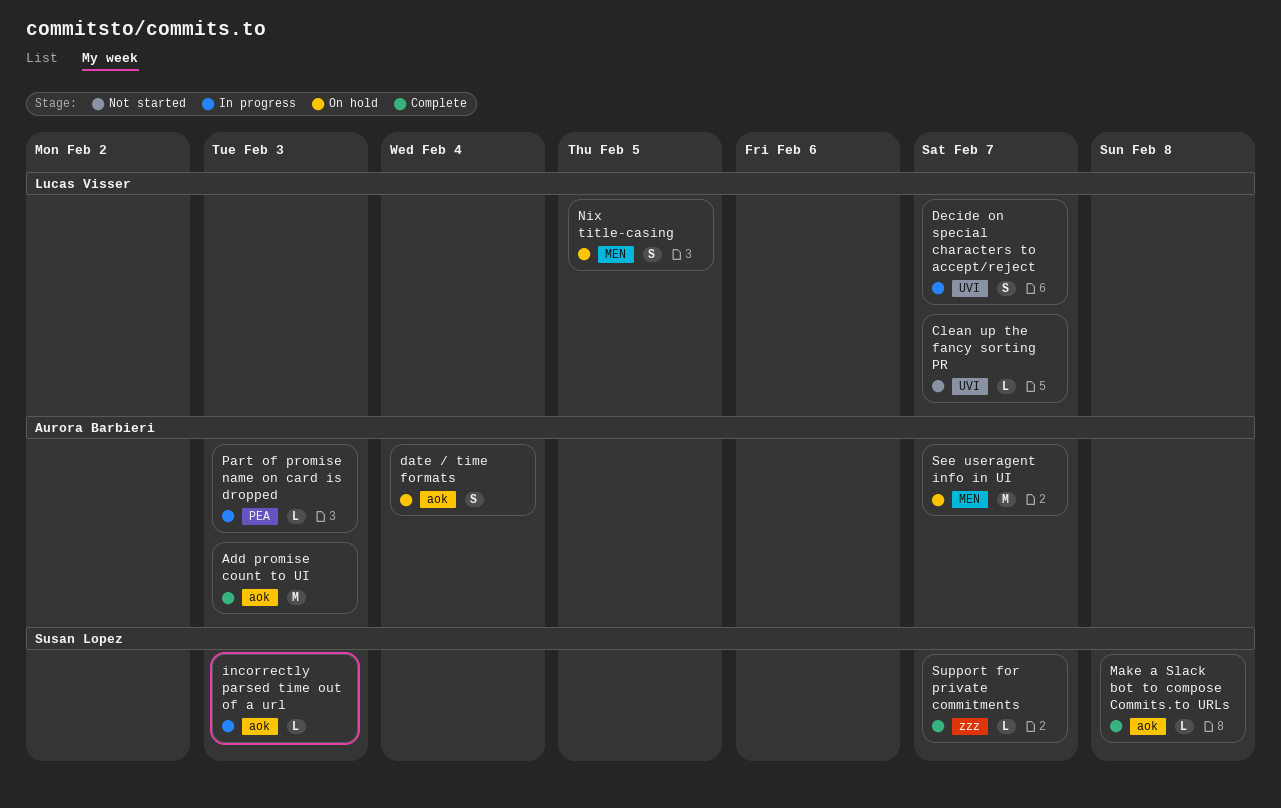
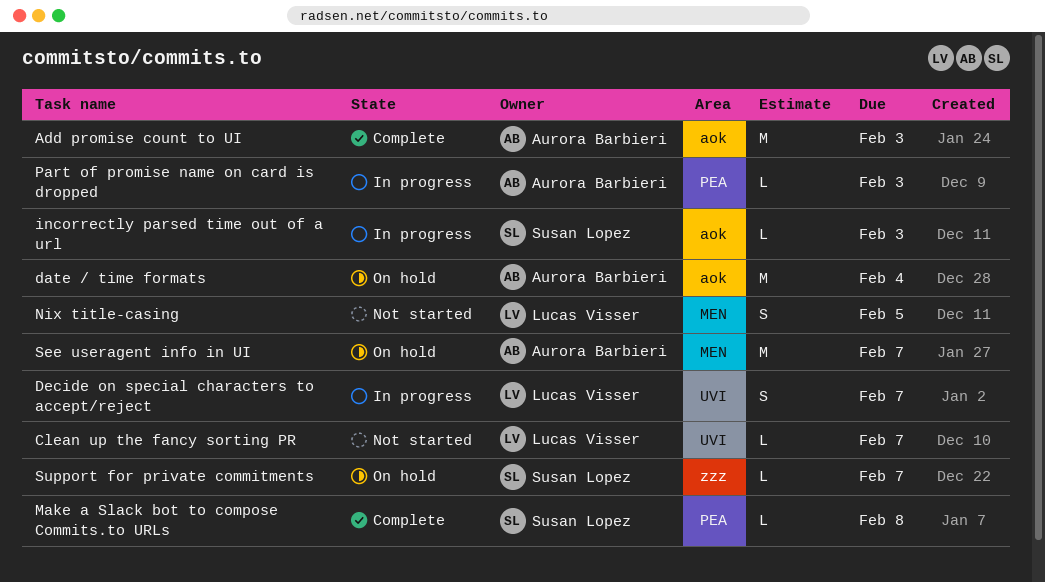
date / time formats, estimate: S -> M
Make a Slack bot to compose Commits.to URLs, label: aok -> PEA
Nix title-casing, status: On hold -> Not started
Support for private commitments, status: Complete -> On hold

